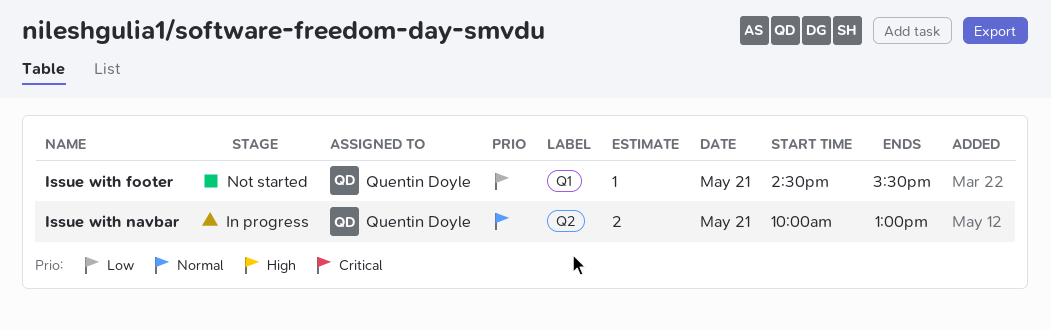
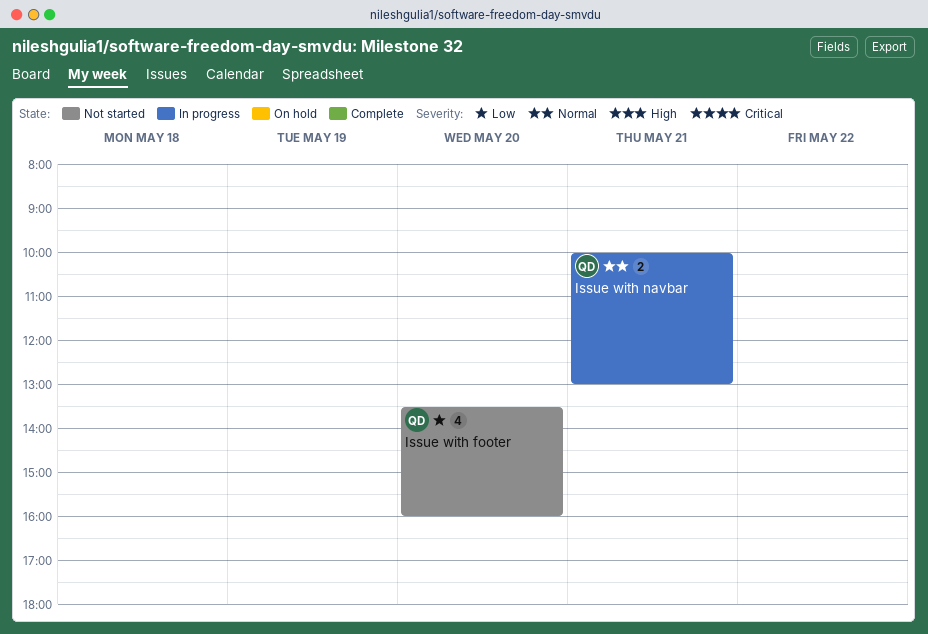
Issue with footer, estimate: 1 -> 4
Issue with footer, day: May 21 -> May 20
Issue with footer, begins: 14:30 -> 13:30
Issue with footer, ends: 15:30 -> 16:00

